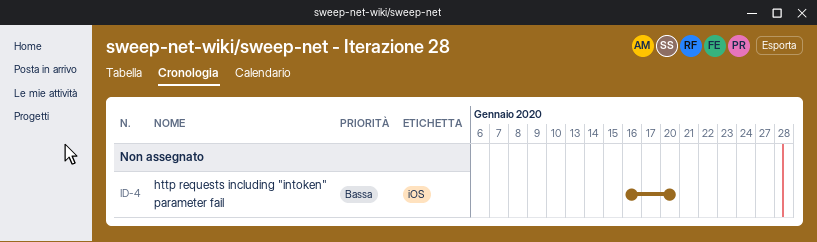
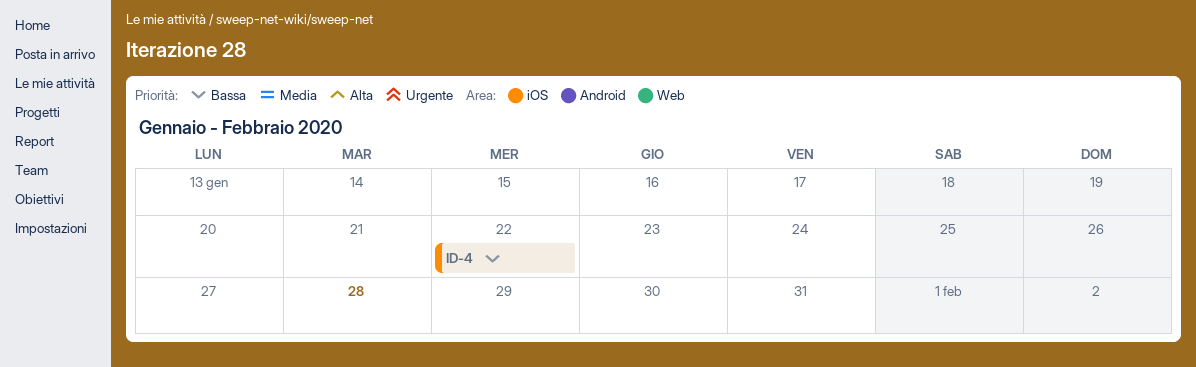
ID-4, due: Jan 20 -> Jan 22

